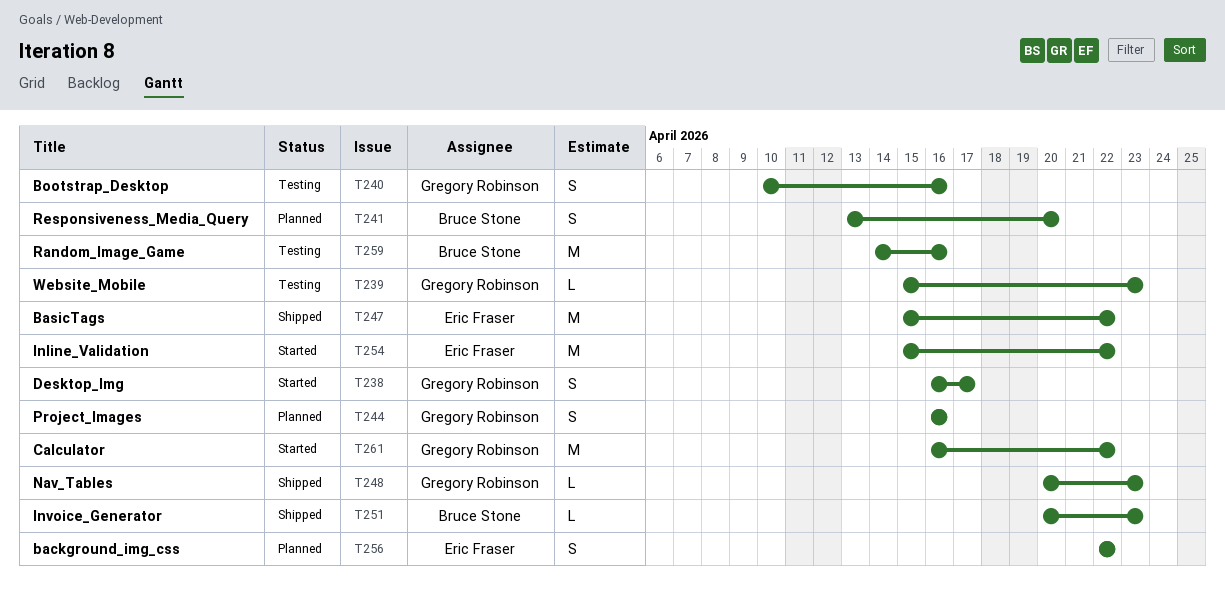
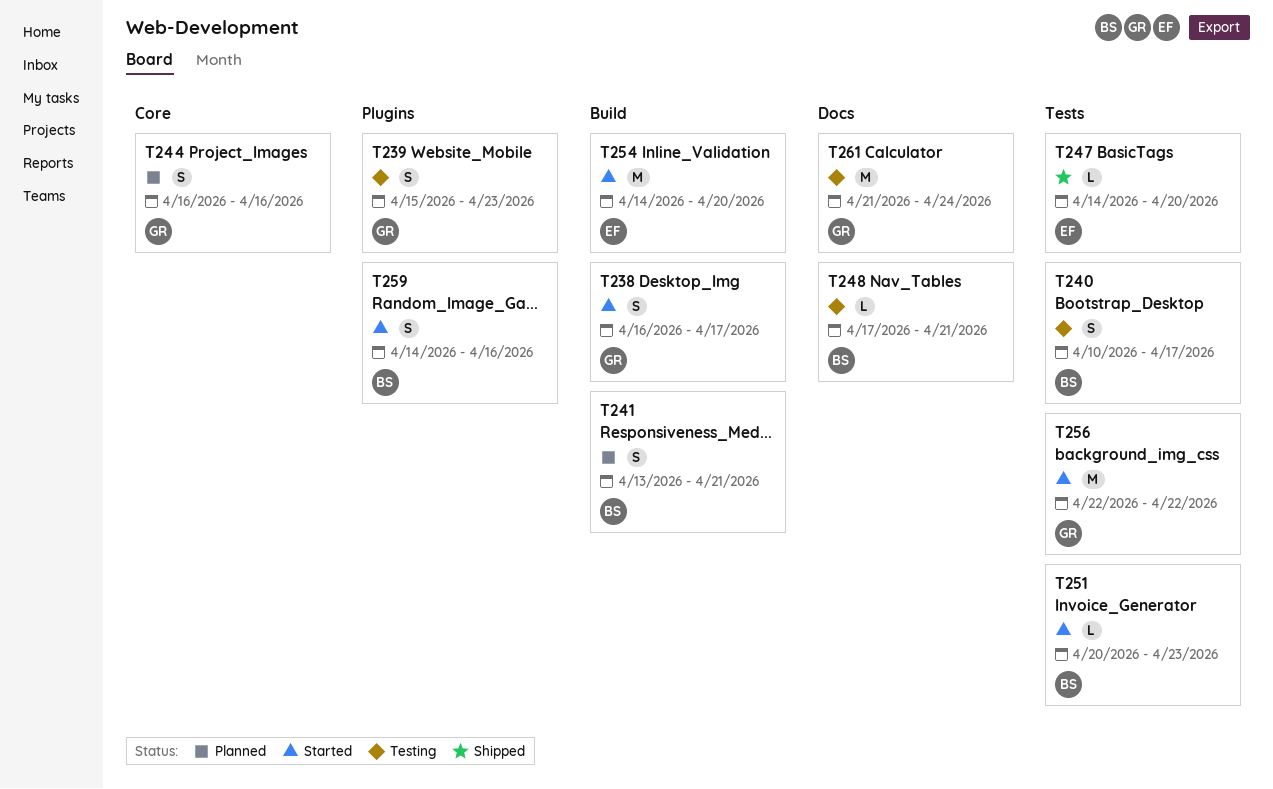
T239, estimate: L -> S
T240, owner: Gregory Robinson -> Bruce Stone
T240, due: Apr 16 -> Apr 17
T241, due: Apr 20 -> Apr 21
T247, estimate: M -> L
T247, start: Apr 15 -> Apr 14
T247, due: Apr 22 -> Apr 20
T248, status: Shipped -> Testing
T248, owner: Gregory Robinson -> Bruce Stone
T248, start: Apr 20 -> Apr 17
T248, due: Apr 23 -> Apr 21
T251, status: Shipped -> Started
T254, start: Apr 15 -> Apr 14
T254, due: Apr 22 -> Apr 20
T256, status: Planned -> Started
T256, owner: Eric Fraser -> Gregory Robinson
T256, estimate: S -> M
T259, status: Testing -> Started
T259, estimate: M -> S
T261, status: Started -> Testing
T261, start: Apr 16 -> Apr 21
T261, due: Apr 22 -> Apr 24

